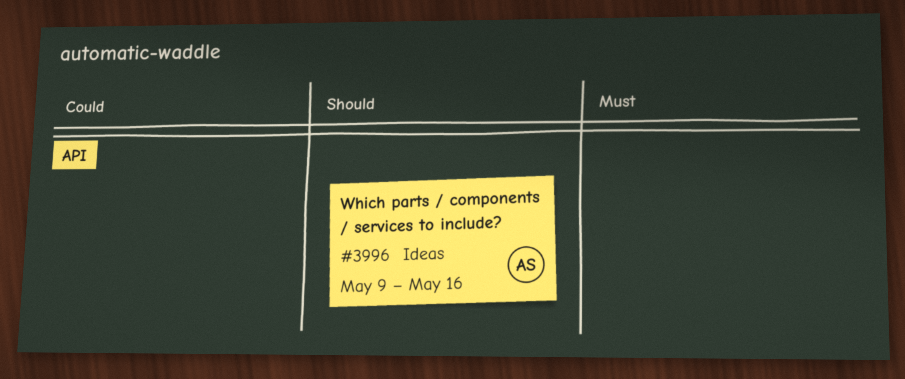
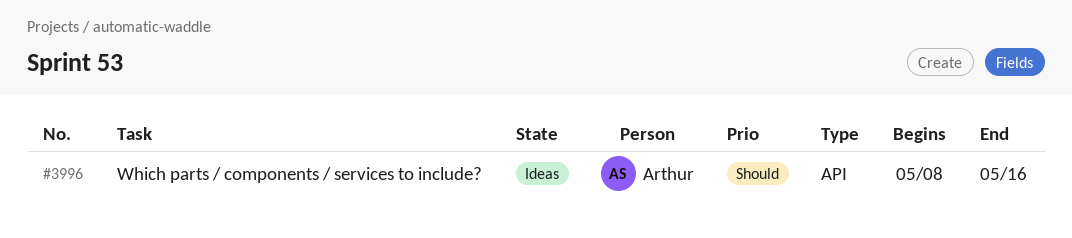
#3996, start: May 9 -> May 8

